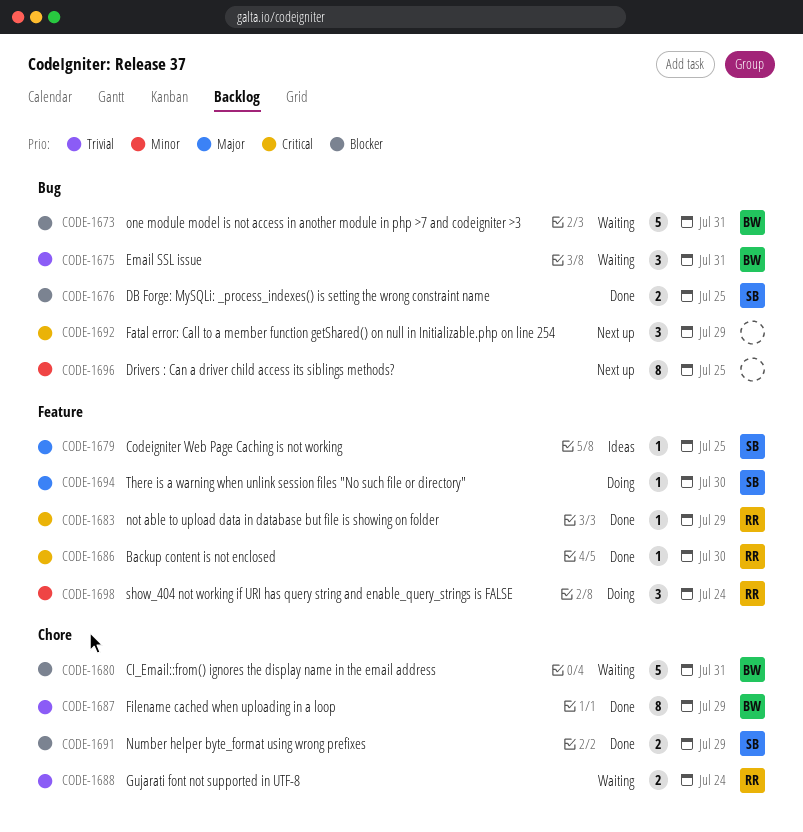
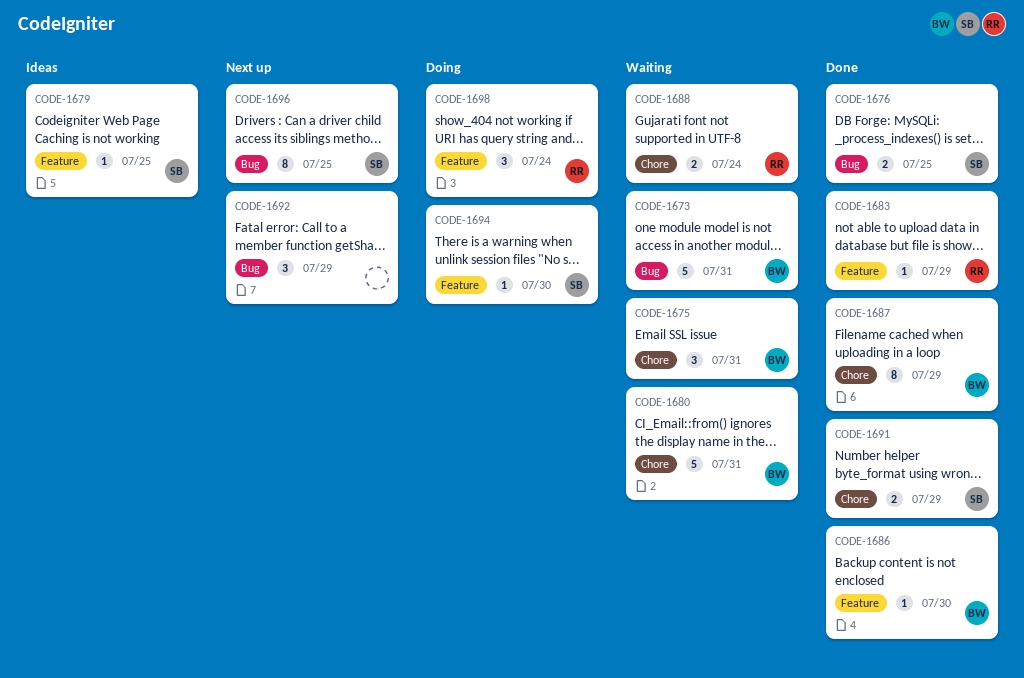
CODE-1675, label: Bug -> Chore
CODE-1686, owner: RR -> BW
CODE-1696, owner: none -> SB

